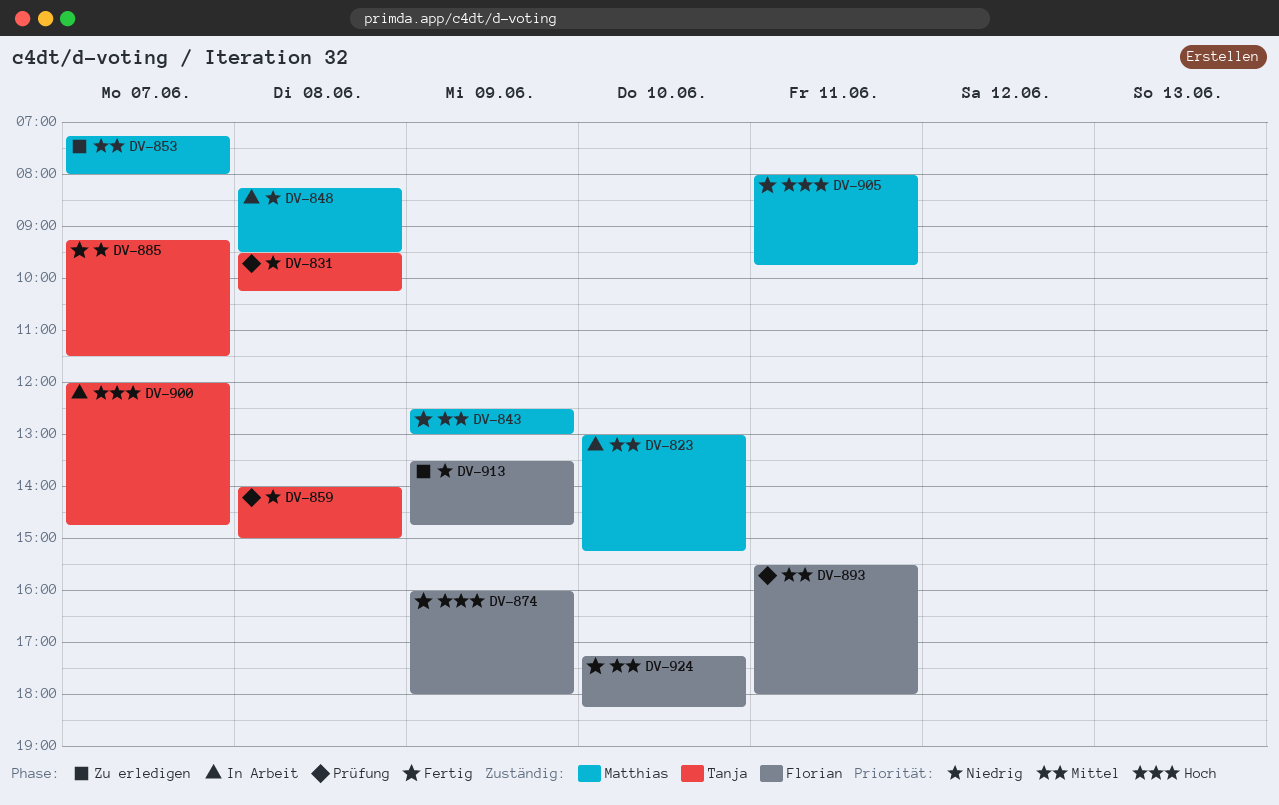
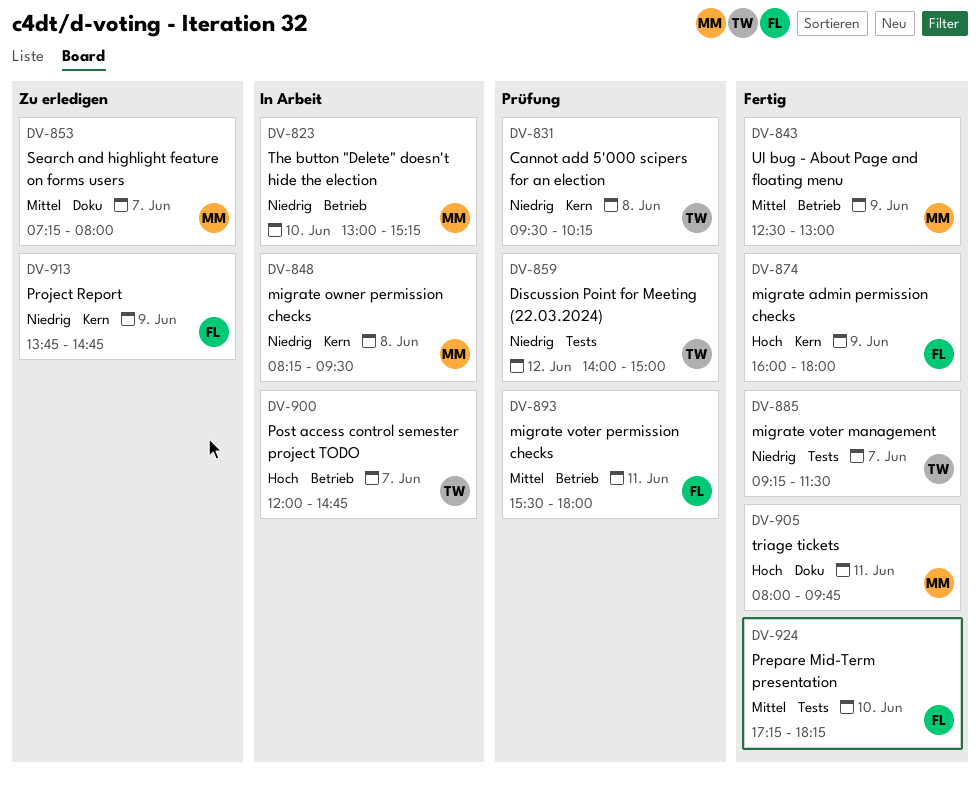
DV-823, priority: Mittel -> Niedrig
DV-859, day: Jun 8 -> Jun 12
DV-913, begins: 13:30 -> 13:45

